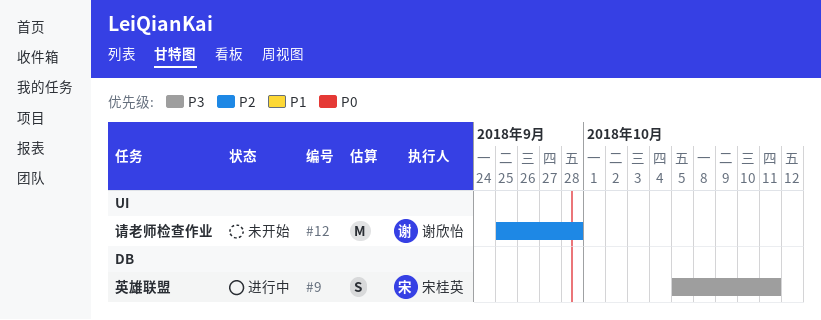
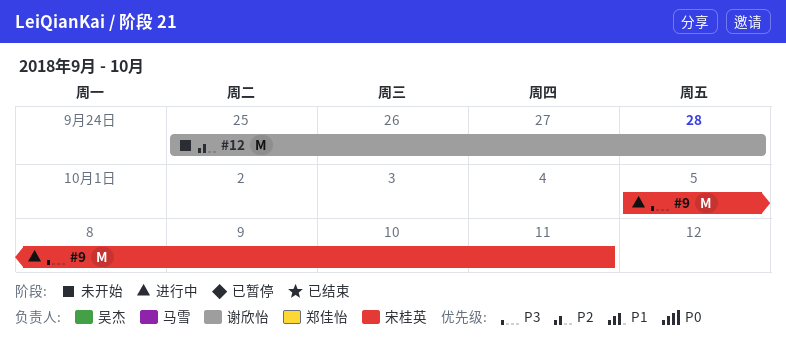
#9, estimate: S -> M

